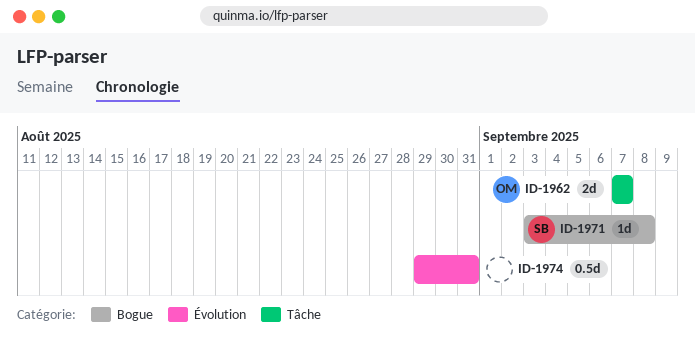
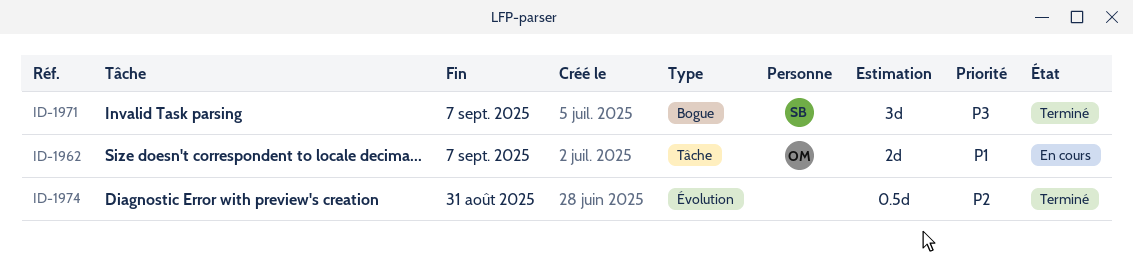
ID-1971, estimate: 1d -> 3d
ID-1971, due: Sep 8 -> Sep 7

